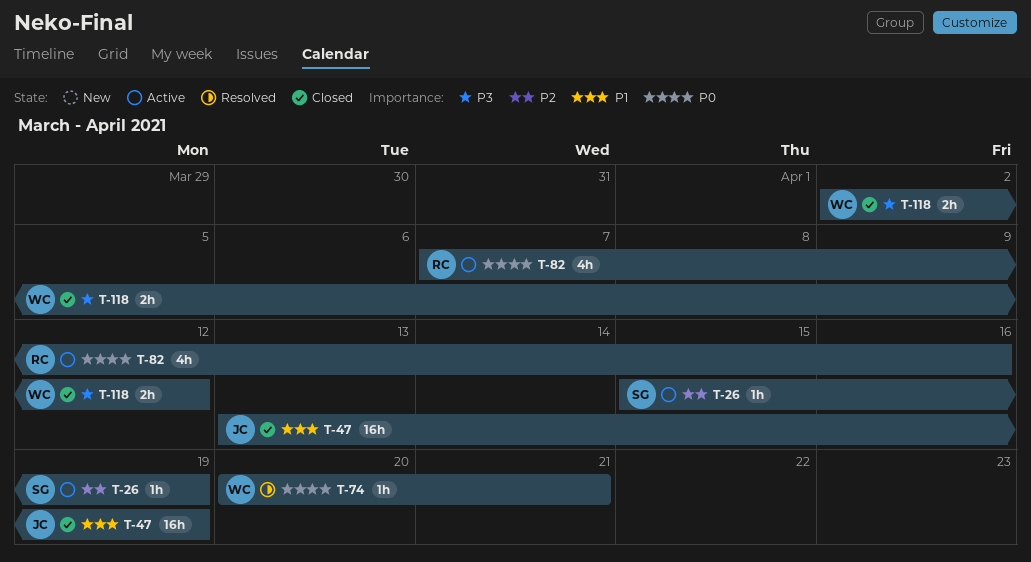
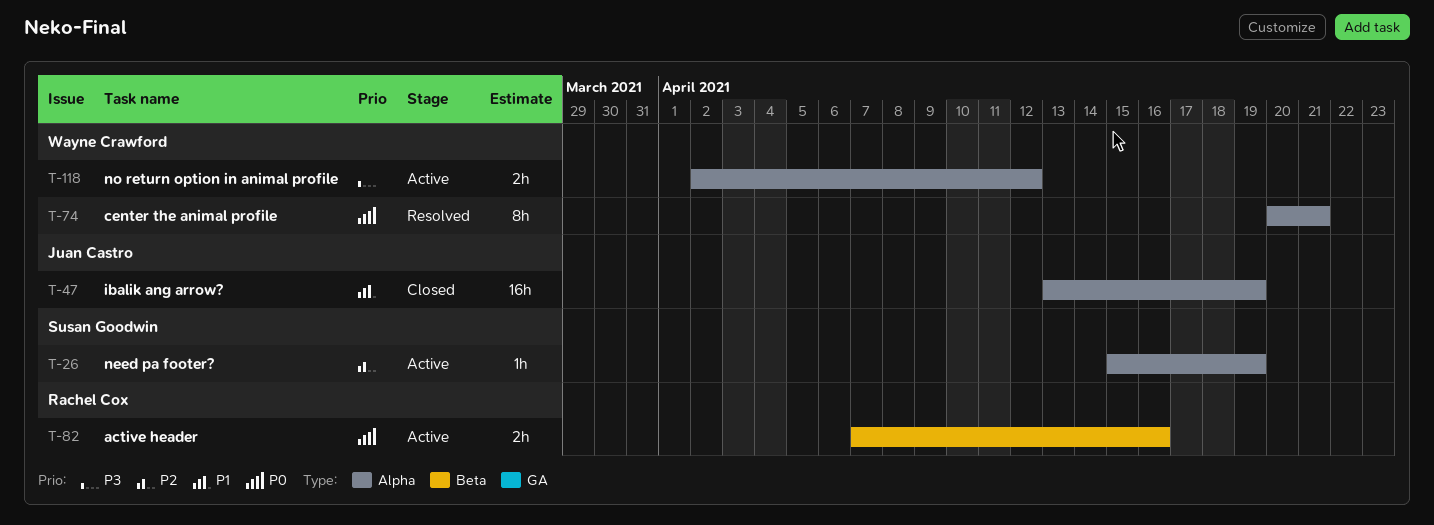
T-74, estimate: 1h -> 8h
T-82, estimate: 4h -> 2h
T-118, status: Closed -> Active

